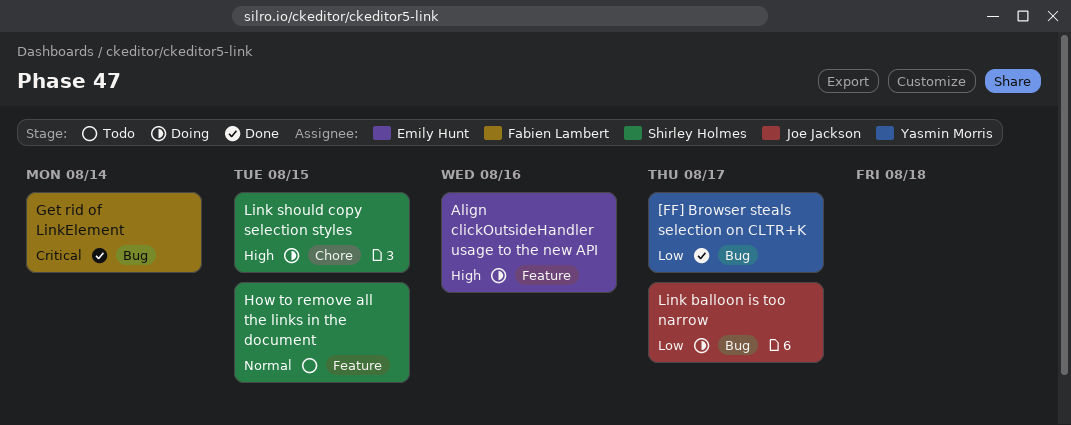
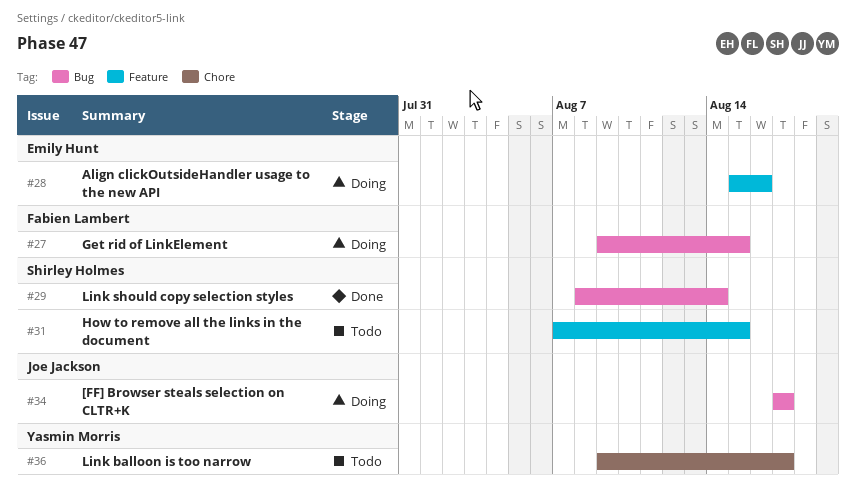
[FF] Browser steals selection on CLTR+K, status: Done -> Doing
[FF] Browser steals selection on CLTR+K, owner: Yasmin Morris -> Joe Jackson
Get rid of LinkElement, status: Done -> Doing
Get rid of LinkElement, due: Aug 14 -> Aug 15
Link balloon is too narrow, status: Doing -> Todo
Link balloon is too narrow, owner: Joe Jackson -> Yasmin Morris
Link balloon is too narrow, label: Bug -> Chore
Link should copy selection styles, status: Doing -> Done
Link should copy selection styles, label: Chore -> Bug
Link should copy selection styles, due: Aug 15 -> Aug 14

